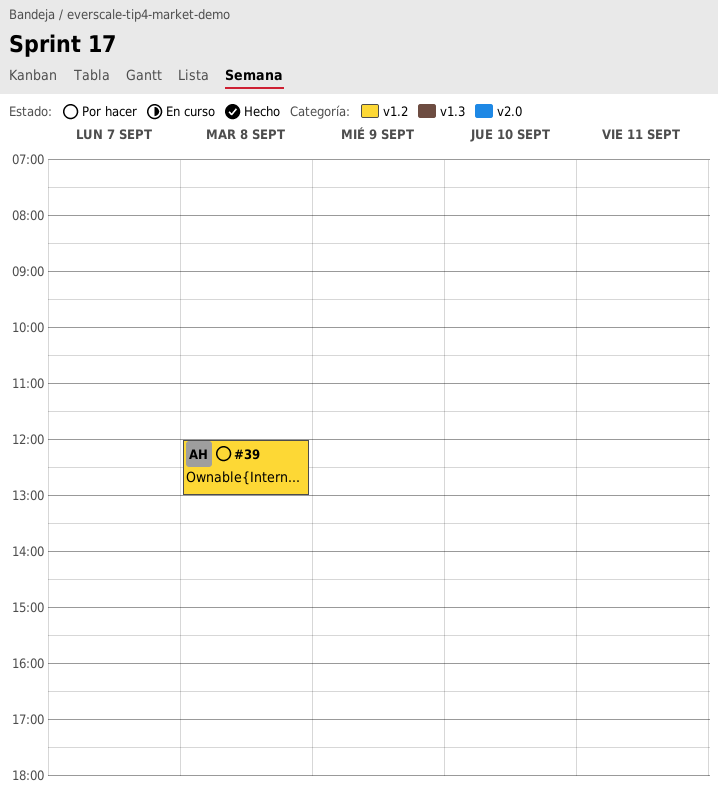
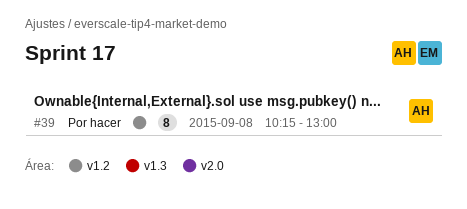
#39, begins: 12:00 -> 10:15

